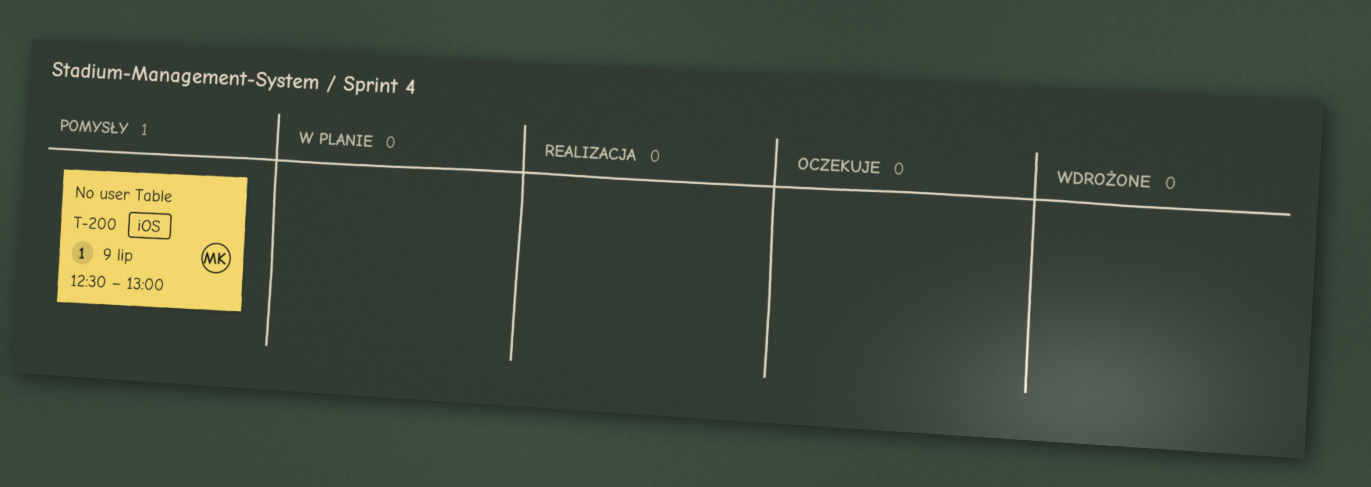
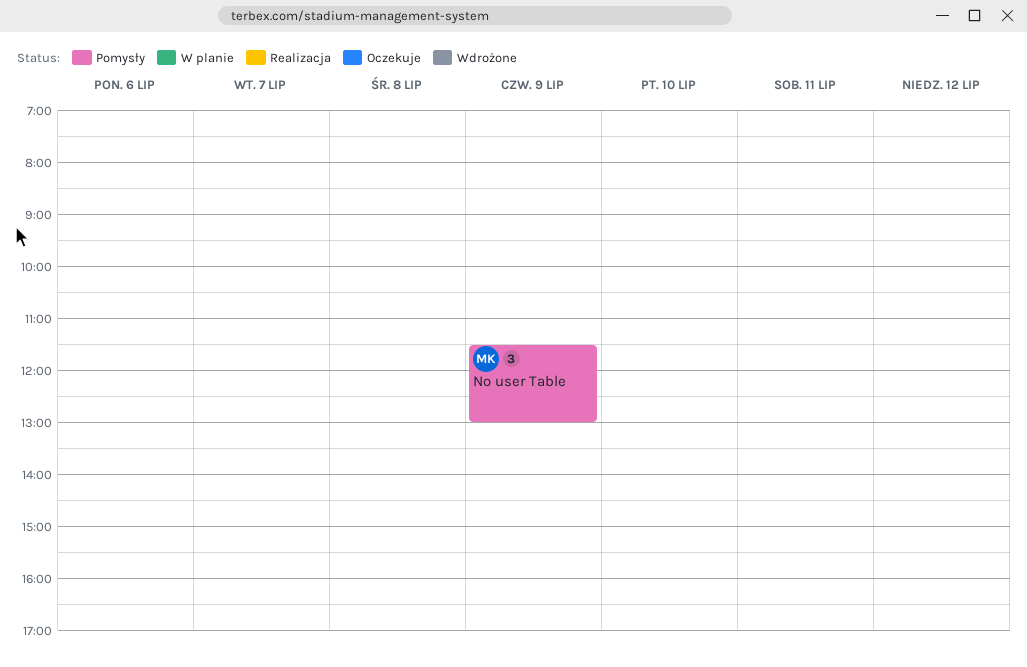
No user Table, estimate: 1 -> 3
No user Table, begins: 12:30 -> 11:30

